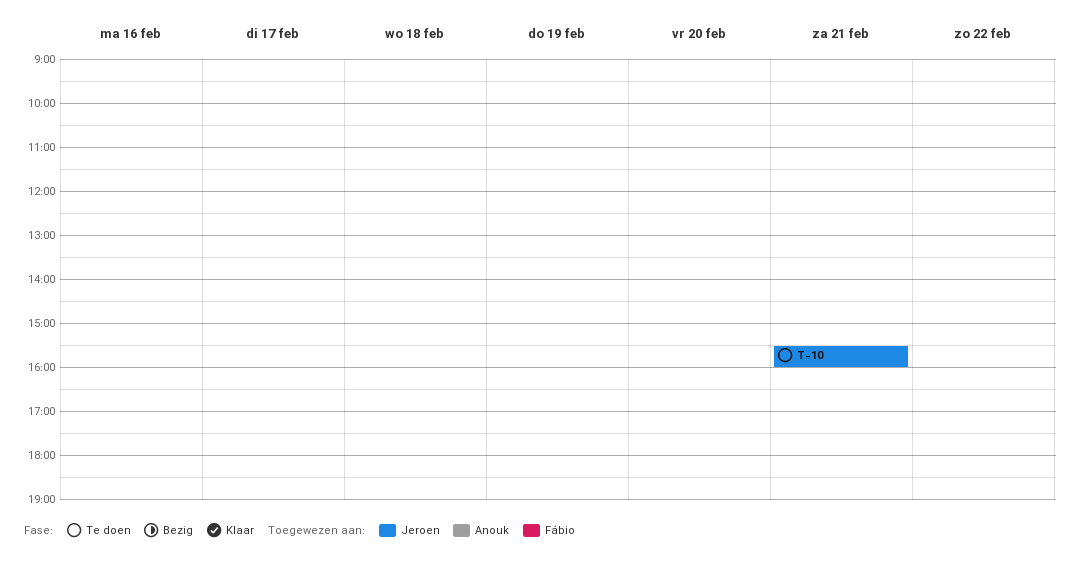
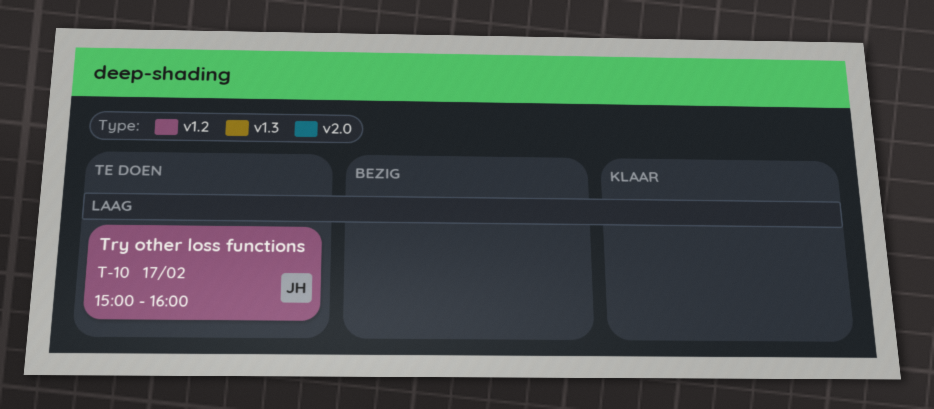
T-10, day: Feb 21 -> Feb 17
T-10, begins: 15:30 -> 15:00

